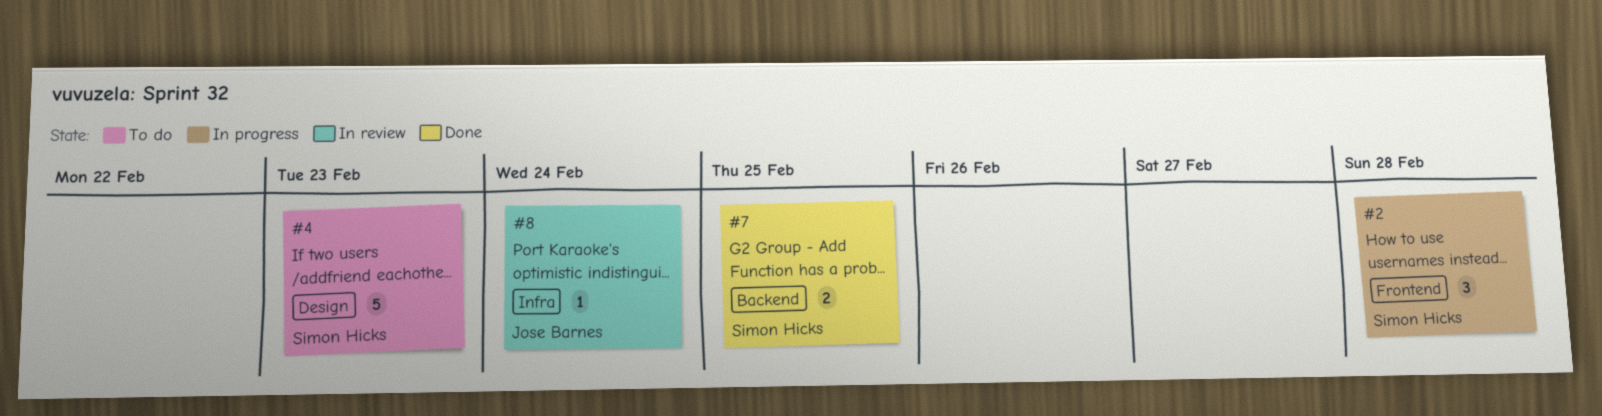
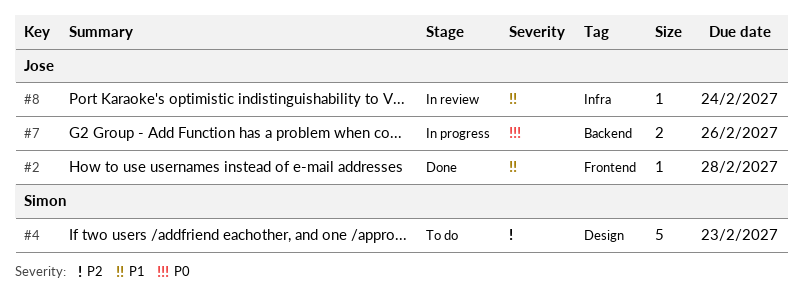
#2, status: In progress -> Done
#2, owner: Simon Hicks -> Jose Barnes
#2, estimate: 3 -> 1
#7, status: Done -> In progress
#7, owner: Simon Hicks -> Jose Barnes
#7, due: Feb 25 -> Feb 26

